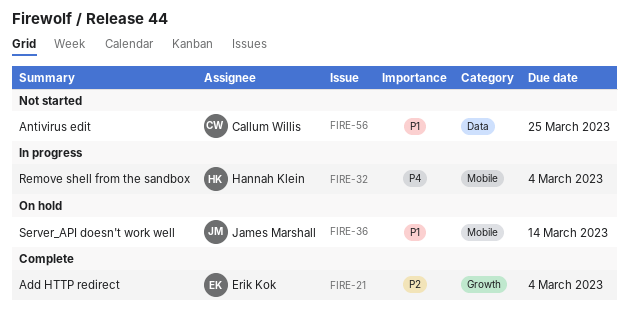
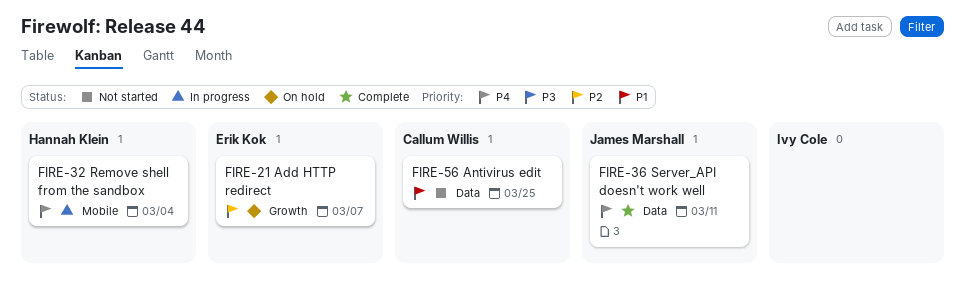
FIRE-21, status: Complete -> On hold
FIRE-21, due: Mar 4 -> Mar 7
FIRE-36, status: On hold -> Complete
FIRE-36, priority: P1 -> P4
FIRE-36, label: Mobile -> Data
FIRE-36, due: Mar 14 -> Mar 11

